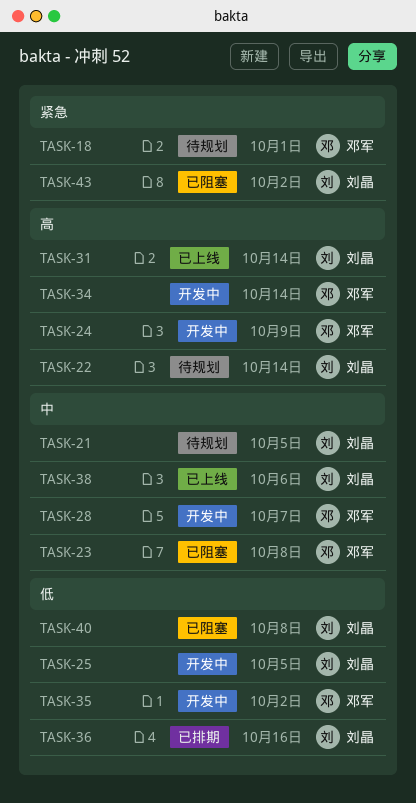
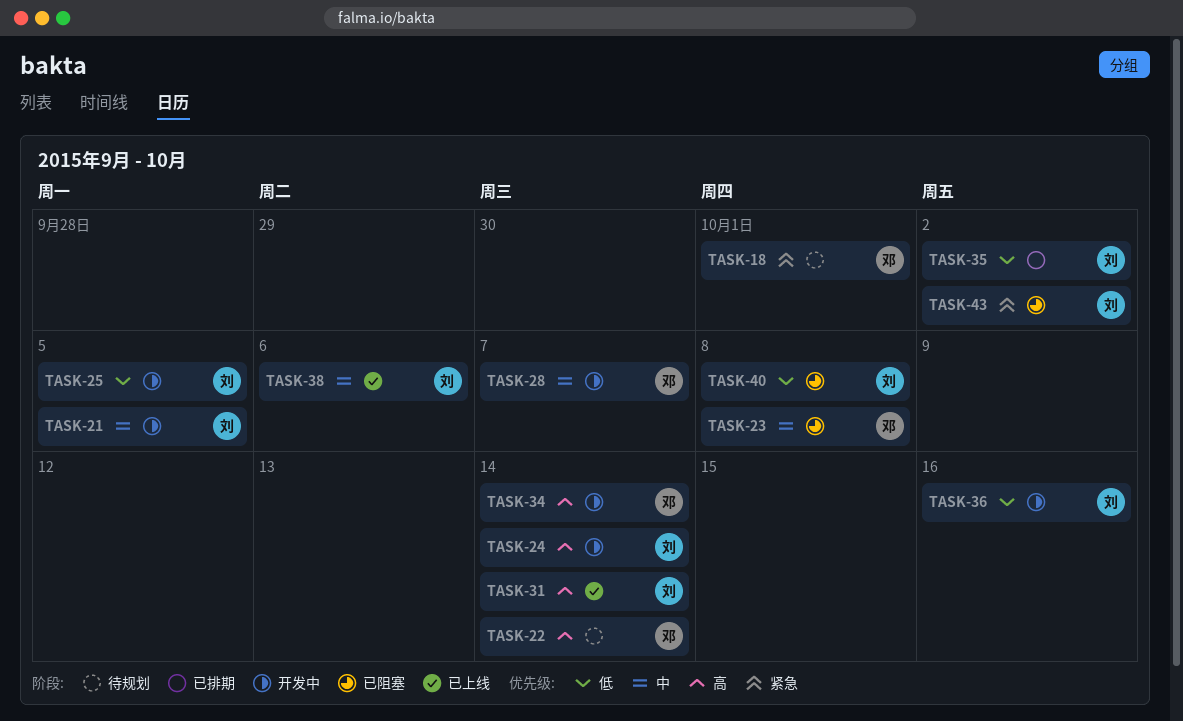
TASK-21, status: 待规划 -> 开发中
TASK-22, owner: 刘晶 -> 邓军
TASK-24, owner: 邓军 -> 刘晶
TASK-24, due: Oct 9 -> Oct 14
TASK-35, status: 开发中 -> 已排期
TASK-35, owner: 邓军 -> 刘晶
TASK-36, status: 已排期 -> 开发中

